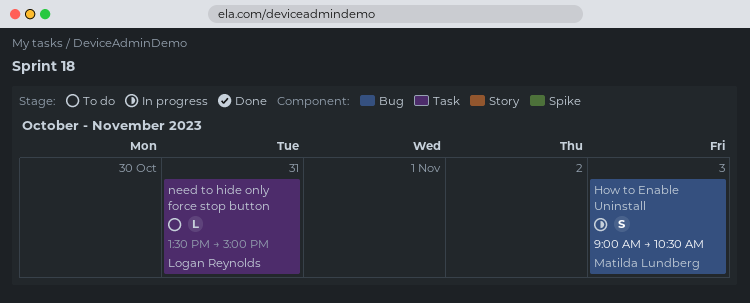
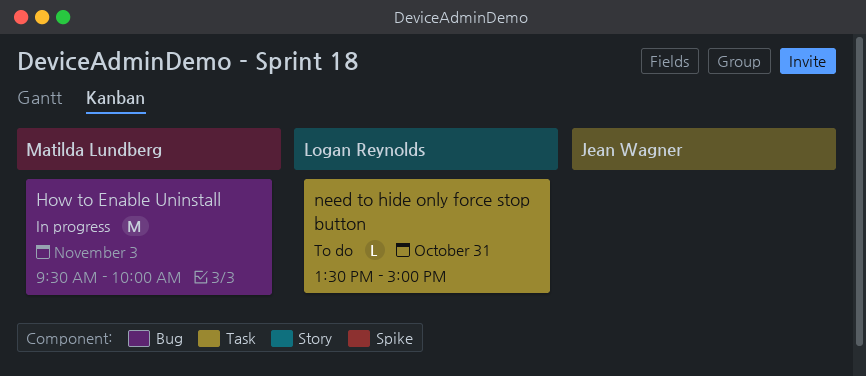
How to Enable Uninstall, estimate: S -> M
How to Enable Uninstall, begins: 09:00 -> 09:30
How to Enable Uninstall, ends: 10:30 -> 10:00

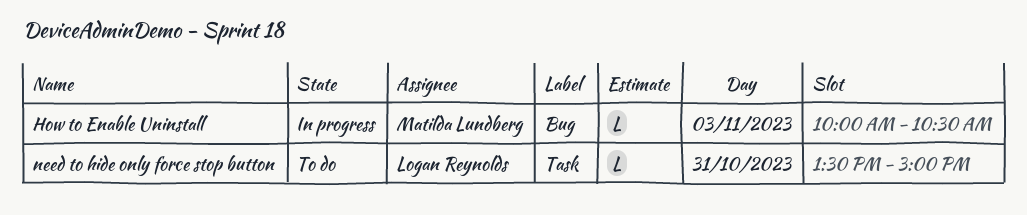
How to Enable Uninstall, estimate: M -> L
How to Enable Uninstall, begins: 09:30 -> 10:00
How to Enable Uninstall, ends: 10:00 -> 10:30

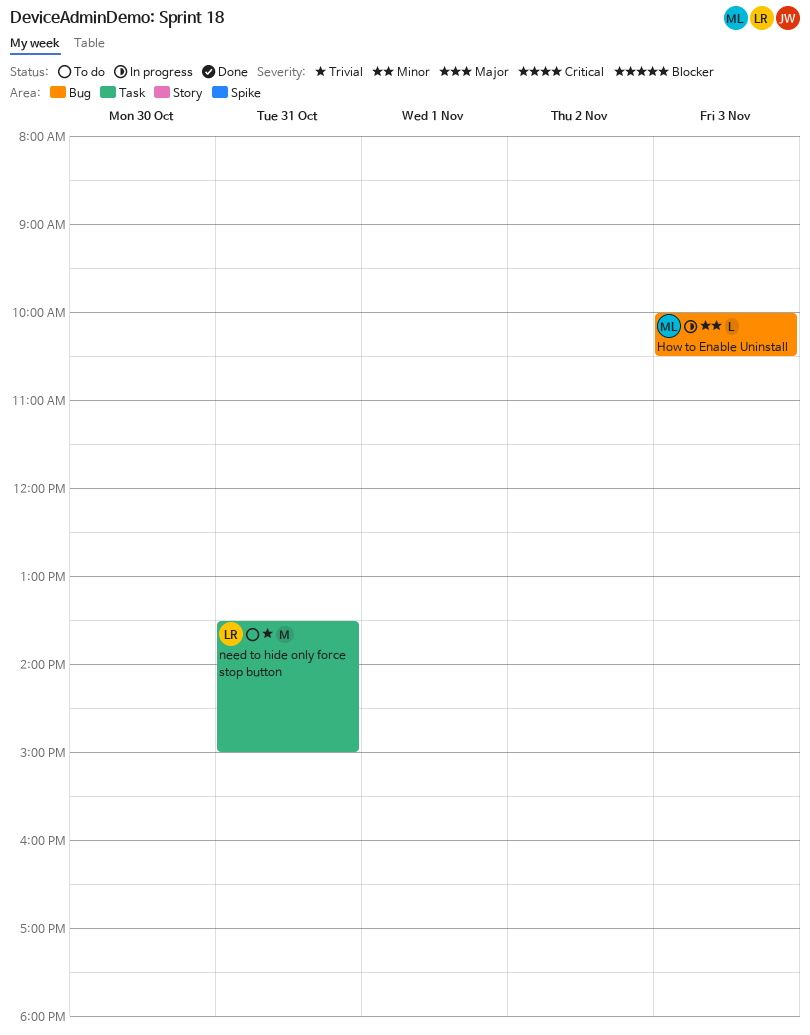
need to hide only force stop button, estimate: L -> M

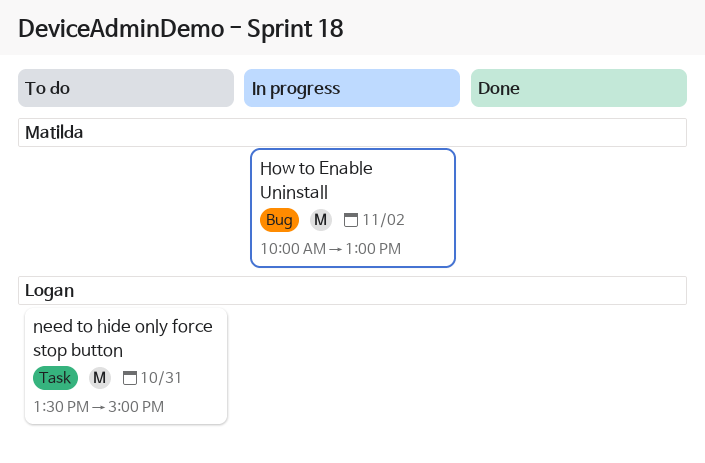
How to Enable Uninstall, estimate: L -> M
How to Enable Uninstall, day: Nov 3 -> Nov 2
How to Enable Uninstall, ends: 10:30 -> 13:00

